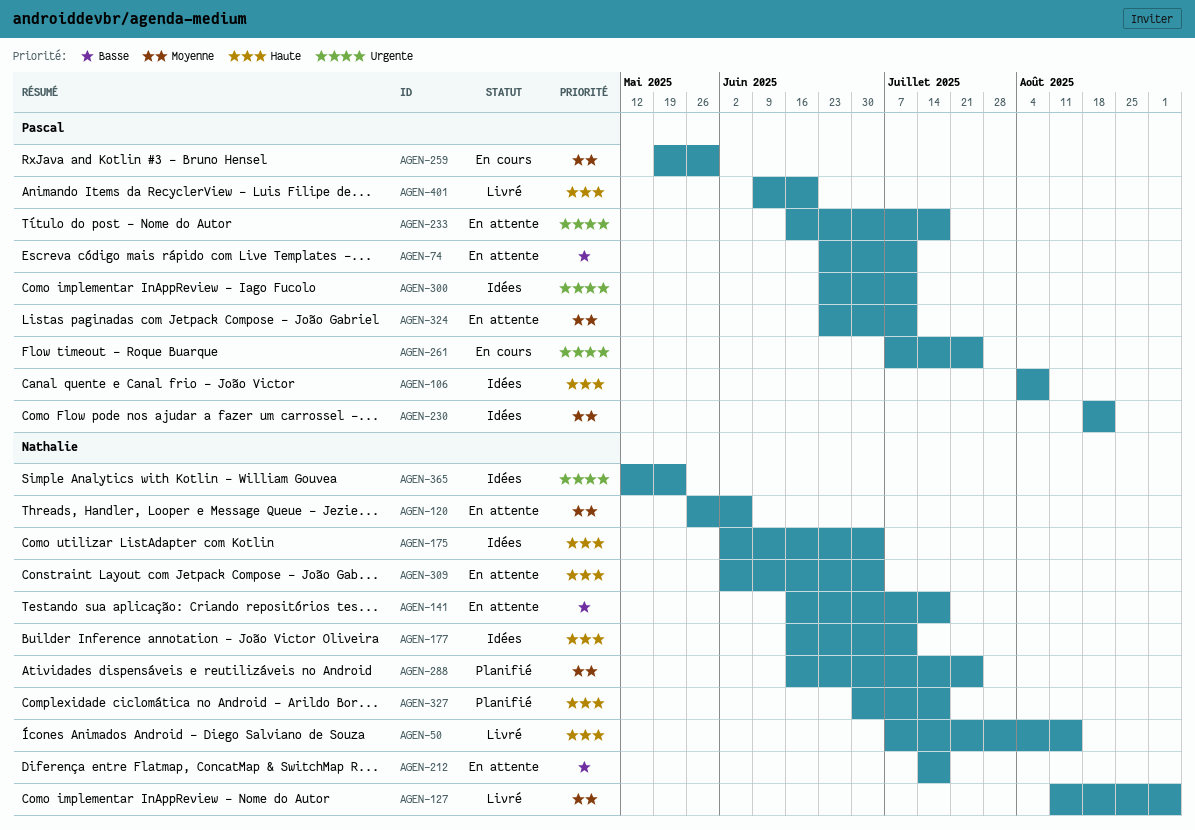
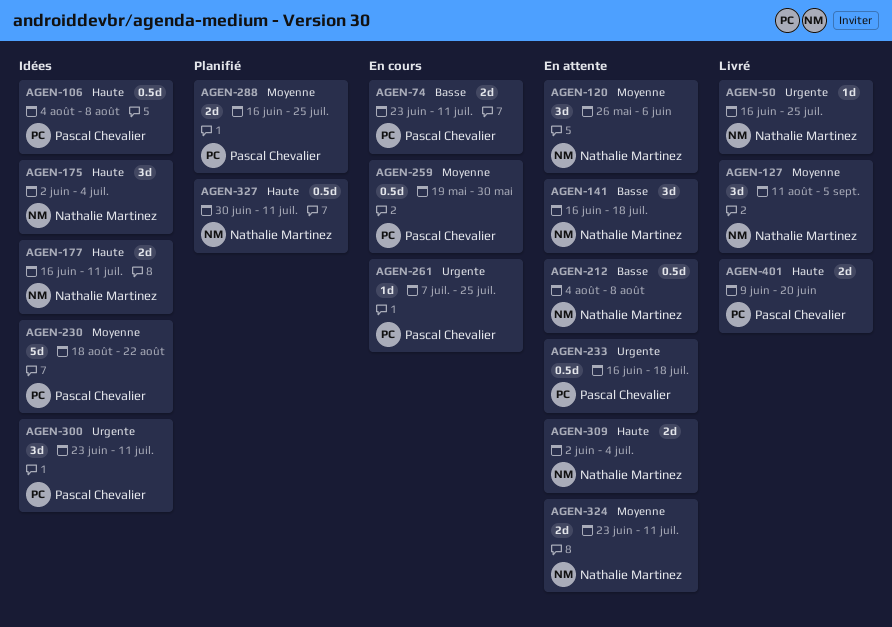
AGEN-50, priority: Haute -> Urgente
AGEN-50, start: Jul 7 -> Jun 16
AGEN-50, due: Aug 15 -> Jul 25
AGEN-74, status: En attente -> En cours
AGEN-212, start: Jul 14 -> Aug 4
AGEN-212, due: Jul 18 -> Aug 8
AGEN-288, owner: Nathalie Martinez -> Pascal Chevalier
AGEN-324, owner: Pascal Chevalier -> Nathalie Martinez
AGEN-327, due: Jul 18 -> Jul 11
AGEN-365: present -> none

